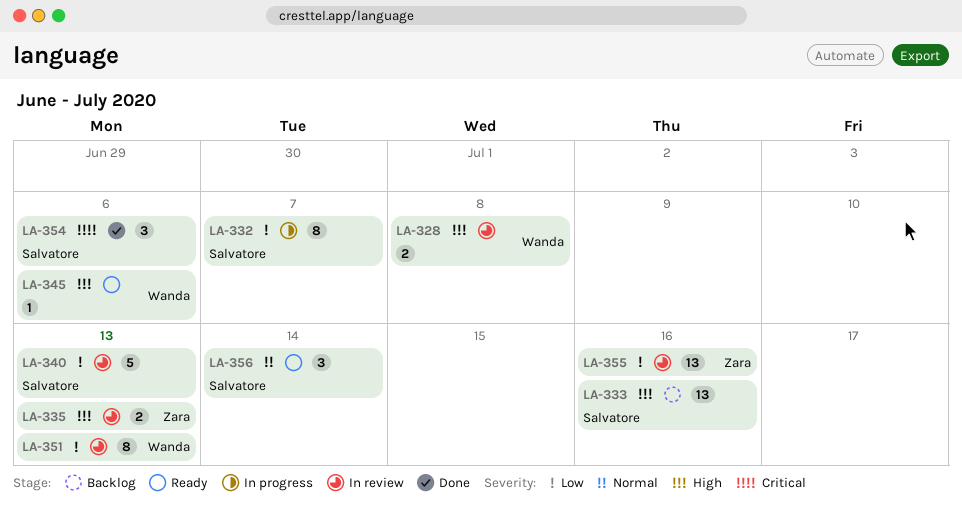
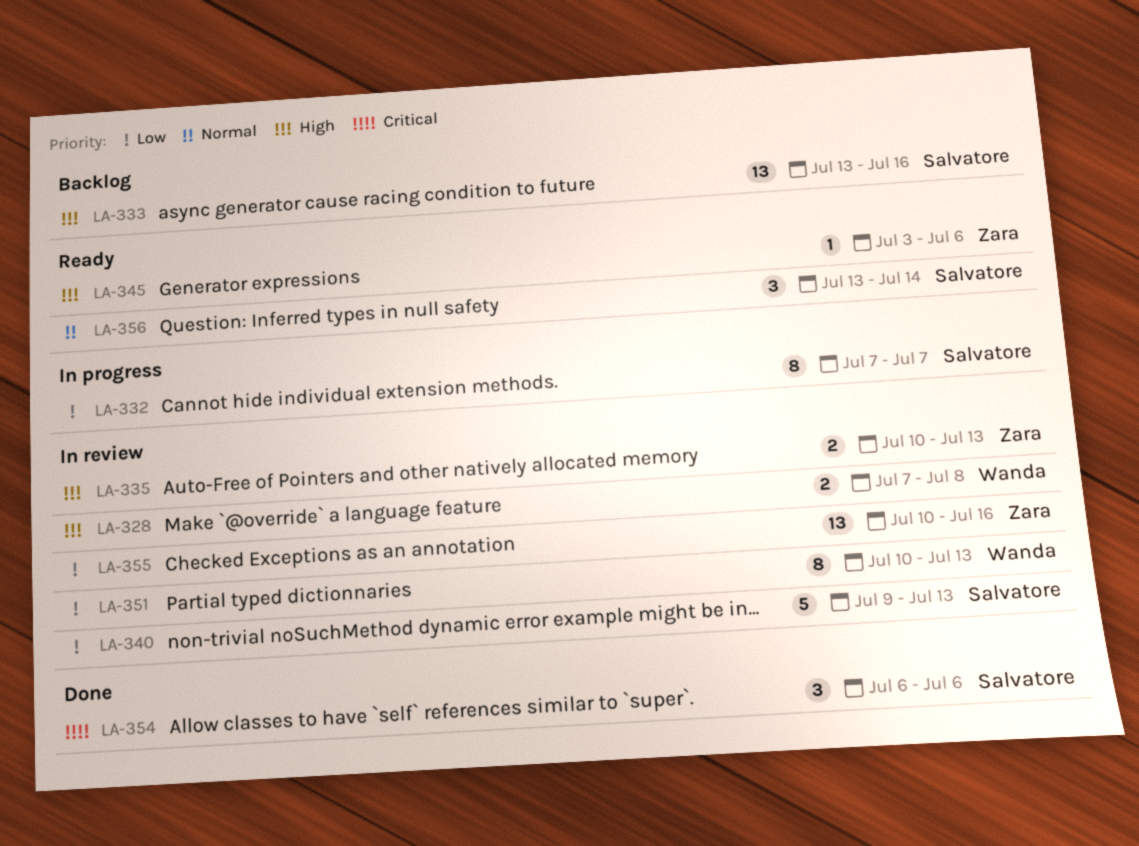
LA-345, owner: Wanda -> Zara

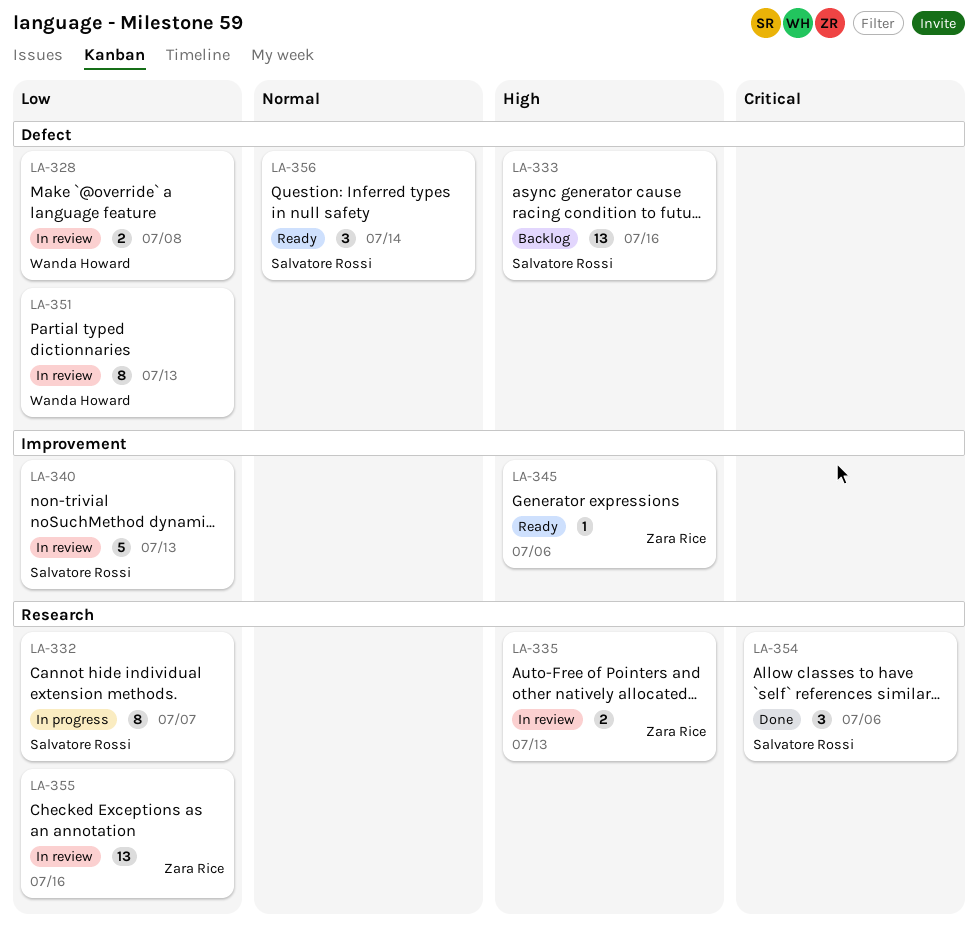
LA-328, priority: High -> Low

